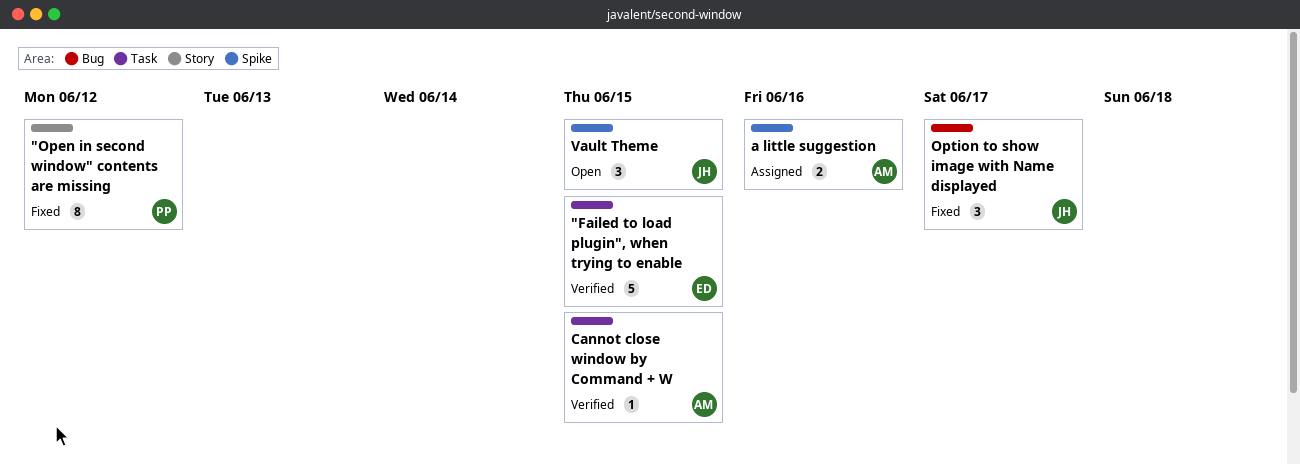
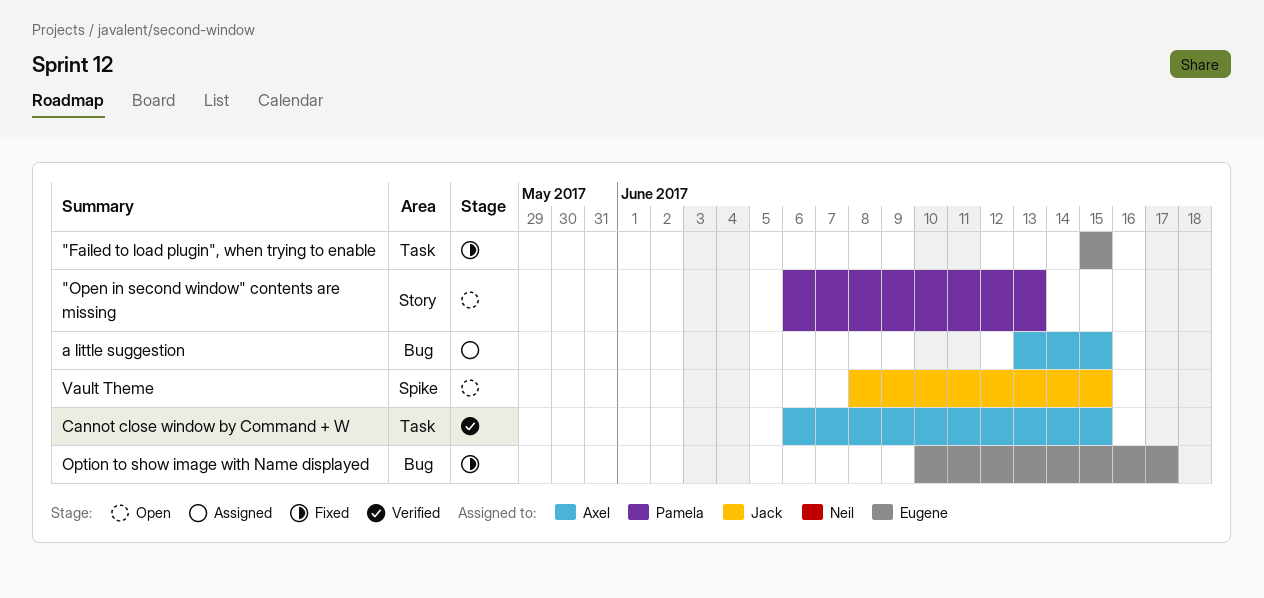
"Failed to load plugin", when trying to enable, status: Verified -> Fixed
"Open in second window" contents are missing, status: Fixed -> Open
"Open in second window" contents are missing, due: Jun 12 -> Jun 13
a little suggestion, label: Spike -> Bug
a little suggestion, due: Jun 16 -> Jun 15
Option to show image with Name displayed, owner: Jack -> Eugene

